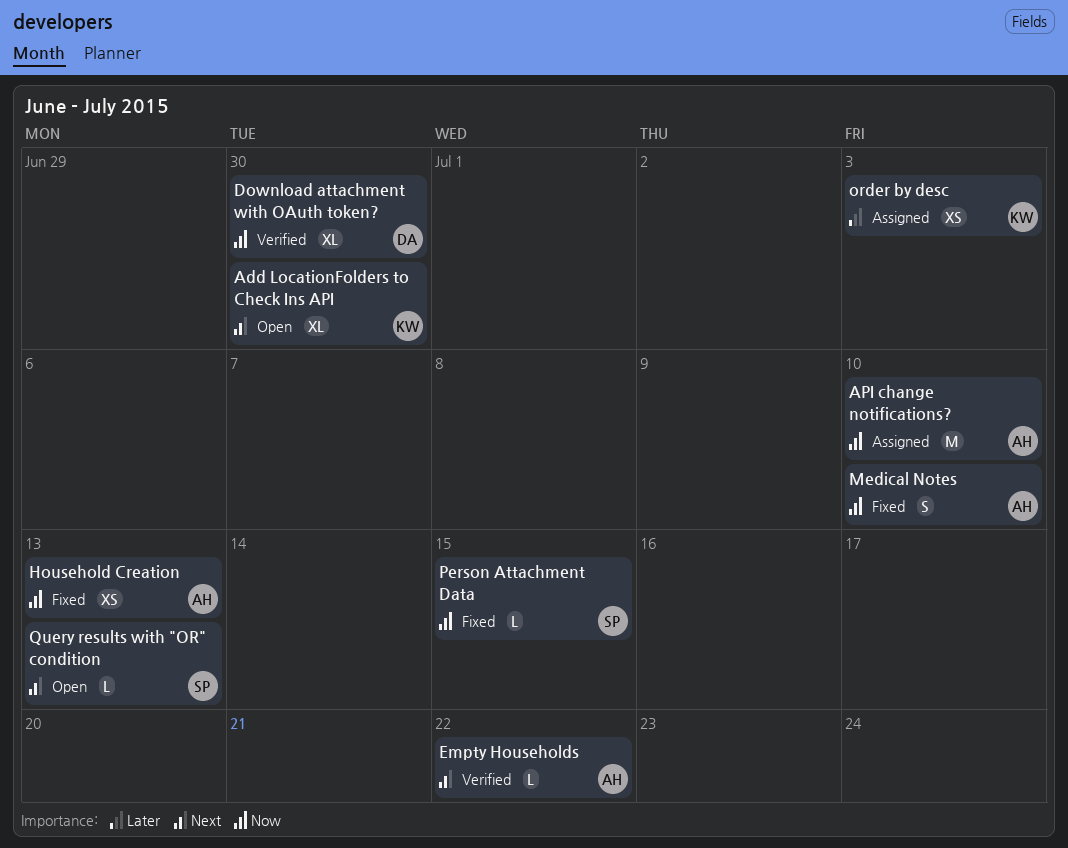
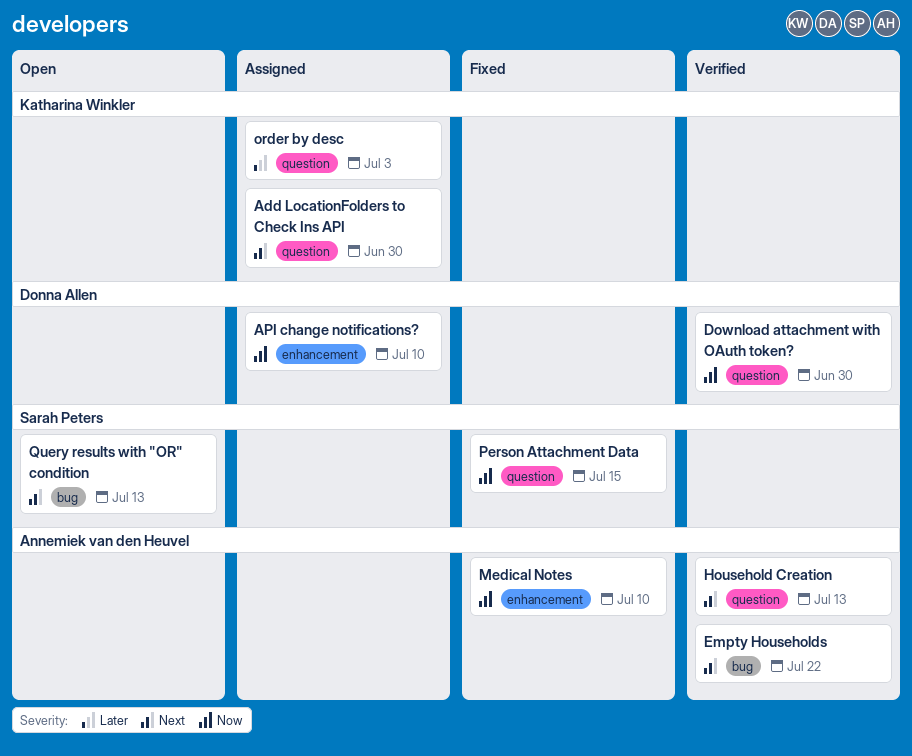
Add LocationFolders to Check Ins API, status: Open -> Assigned
API change notifications?, owner: Annemiek van den Heuvel -> Donna Allen
Household Creation, status: Fixed -> Verified
Household Creation, priority: Now -> Next

